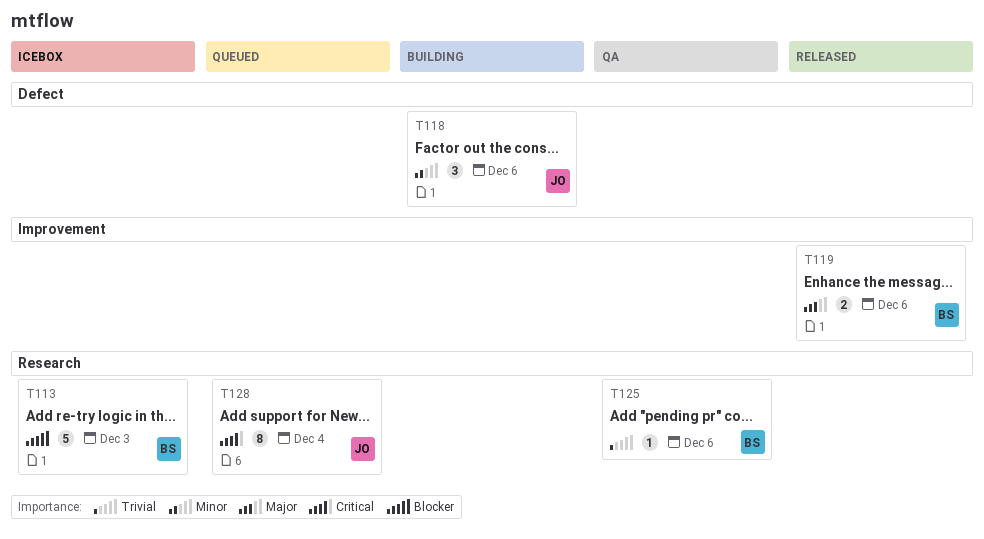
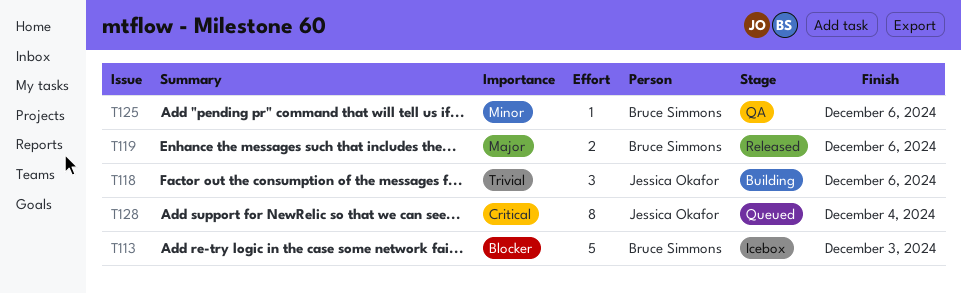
T118, priority: Minor -> Trivial
T125, priority: Trivial -> Minor

